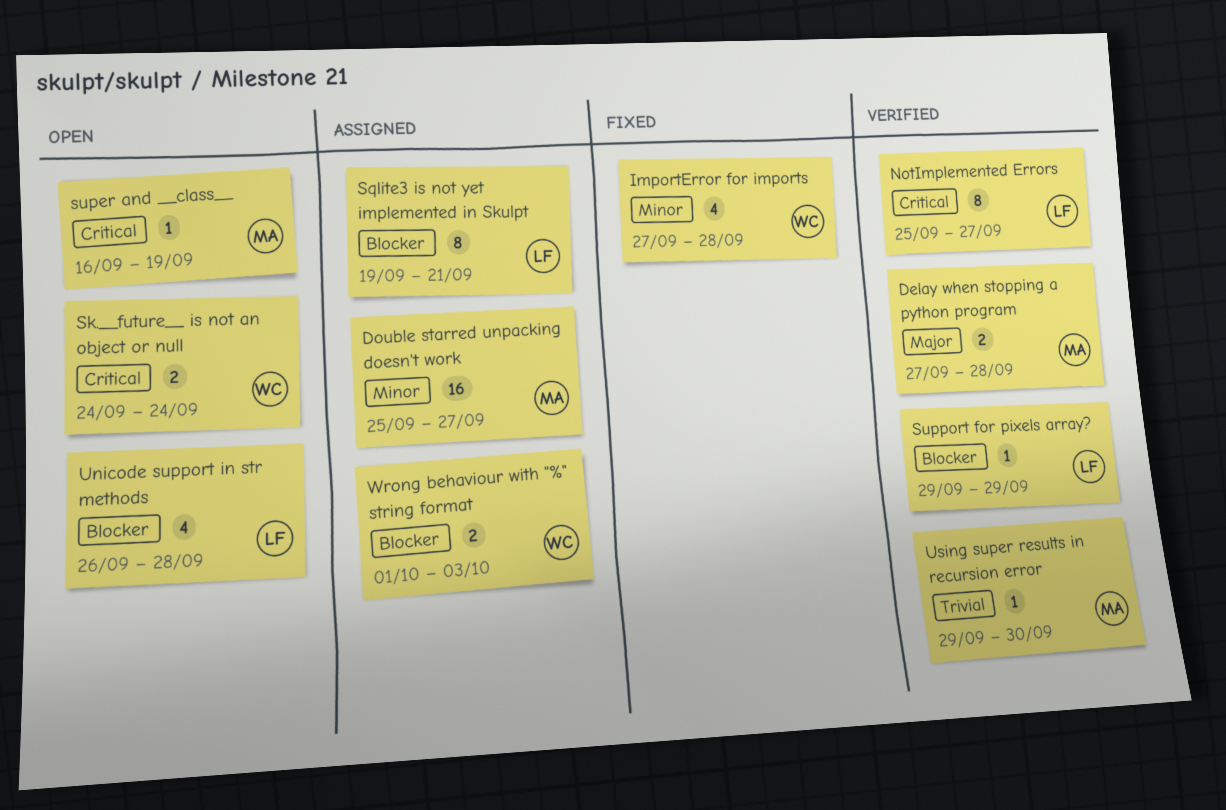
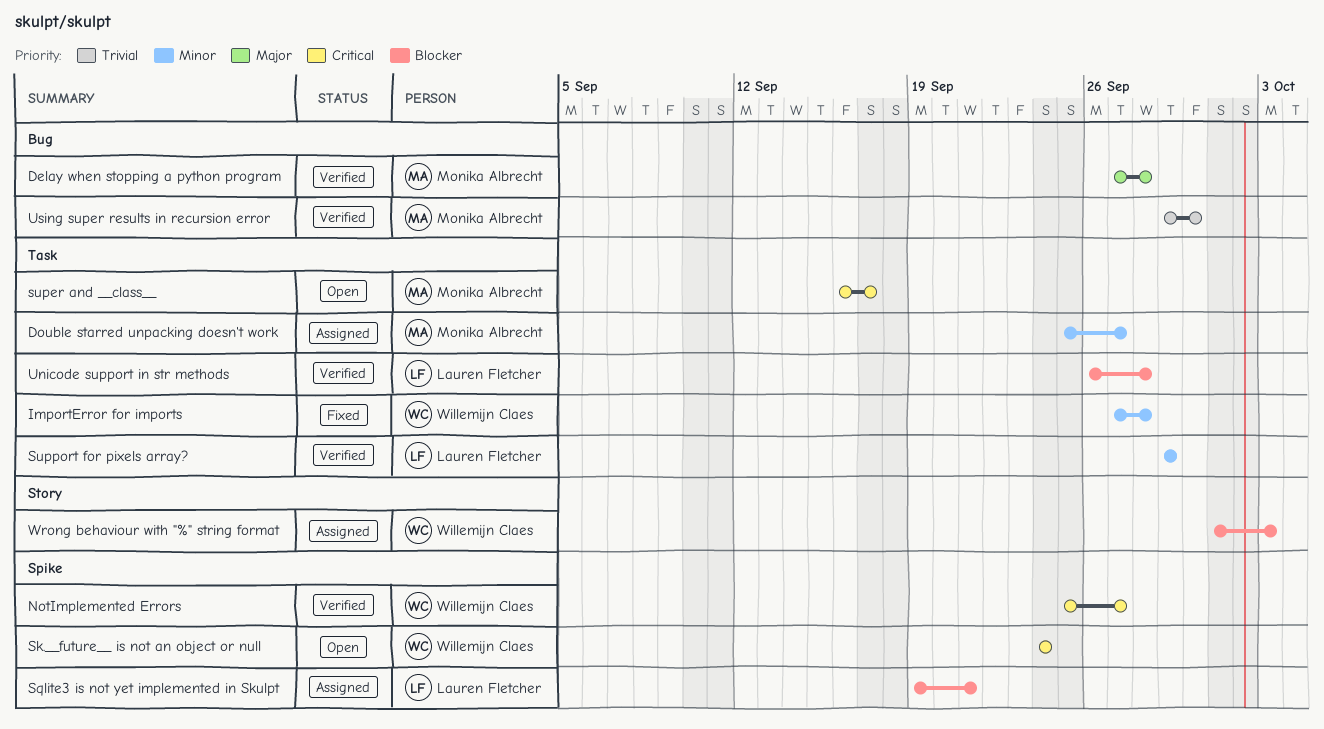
NotImplemented Errors, owner: Lauren Fletcher -> Willemijn Claes
super and __class__, due: Sep 19 -> Sep 17
Support for pixels array?, priority: Blocker -> Minor
Unicode support in str methods, status: Open -> Verified

